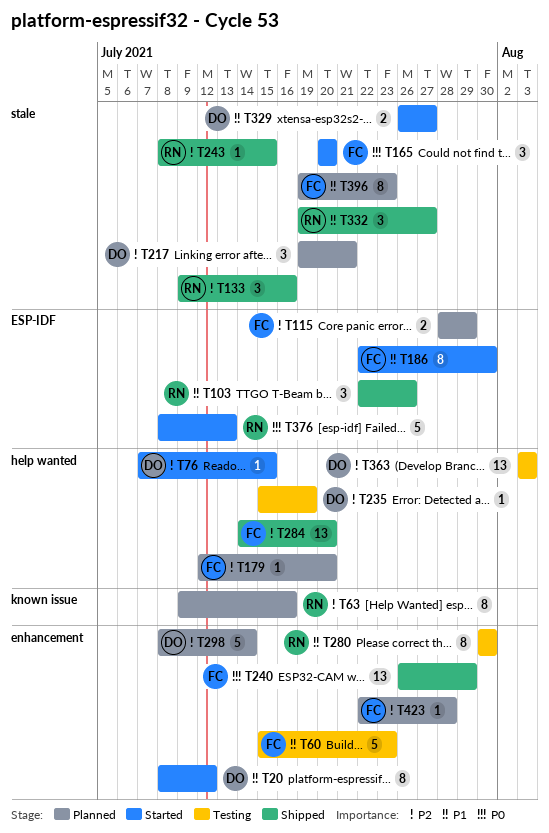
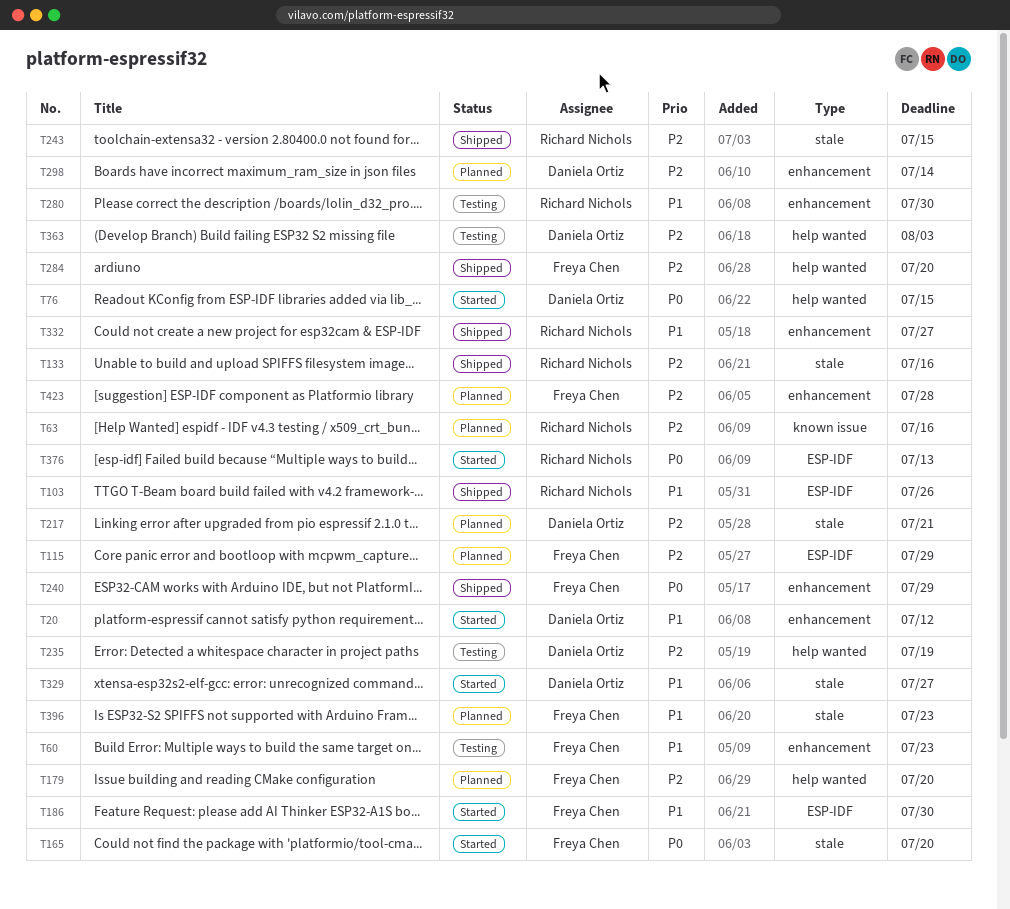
T76, priority: P2 -> P0
T332, label: stale -> enhancement

